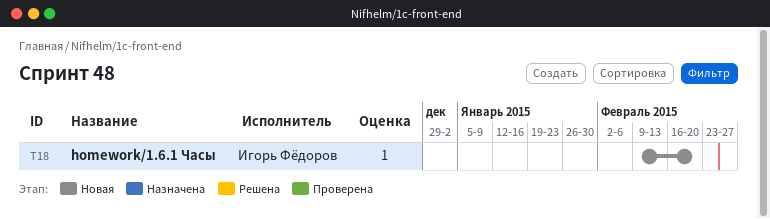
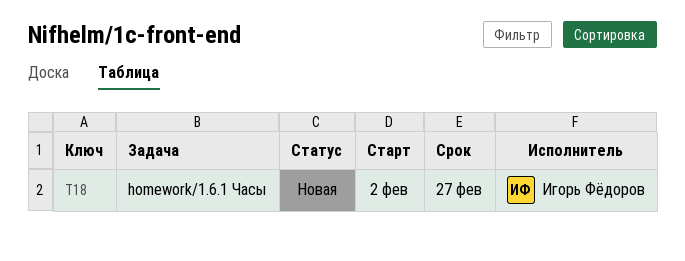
T18, start: Feb 9 -> Feb 2
T18, due: Feb 20 -> Feb 27

